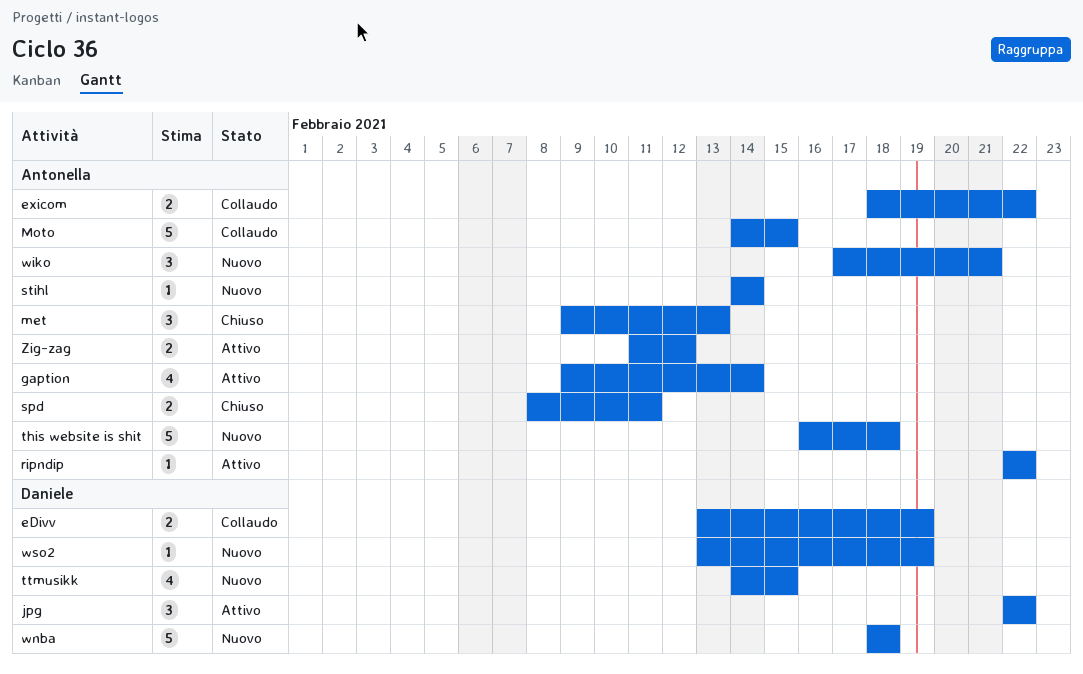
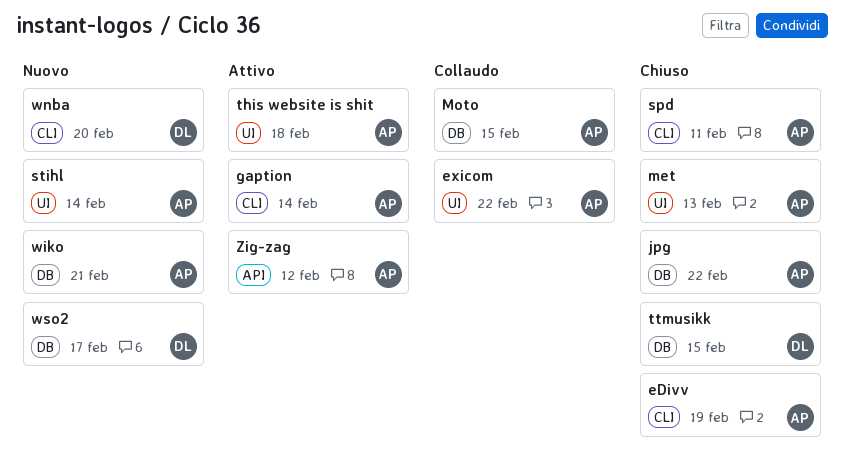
eDivv, status: Collaudo -> Chiuso
eDivv, owner: Daniele -> Antonella
jpg, status: Attivo -> Chiuso
jpg, owner: Daniele -> Antonella
ripndip: present -> none
this website is shit, status: Nuovo -> Attivo
ttmusikk, status: Nuovo -> Chiuso
wnba, due: Feb 18 -> Feb 20
wso2, due: Feb 19 -> Feb 17

